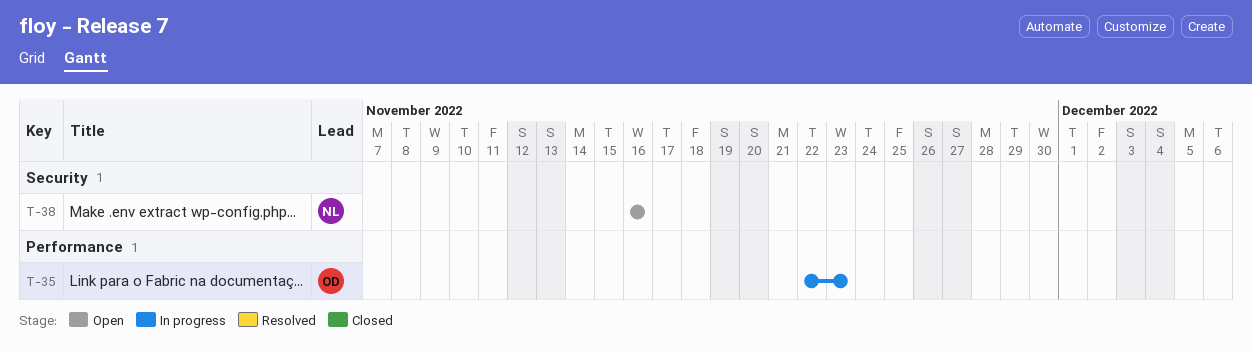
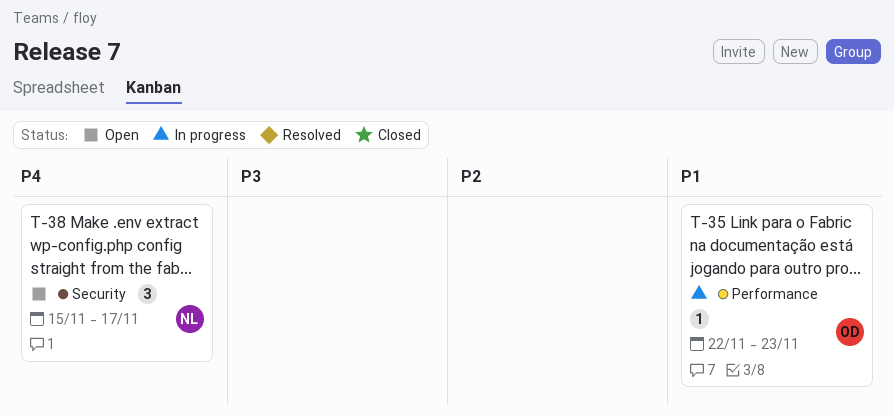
T-38, start: Nov 16 -> Nov 15
T-38, due: Nov 16 -> Nov 17

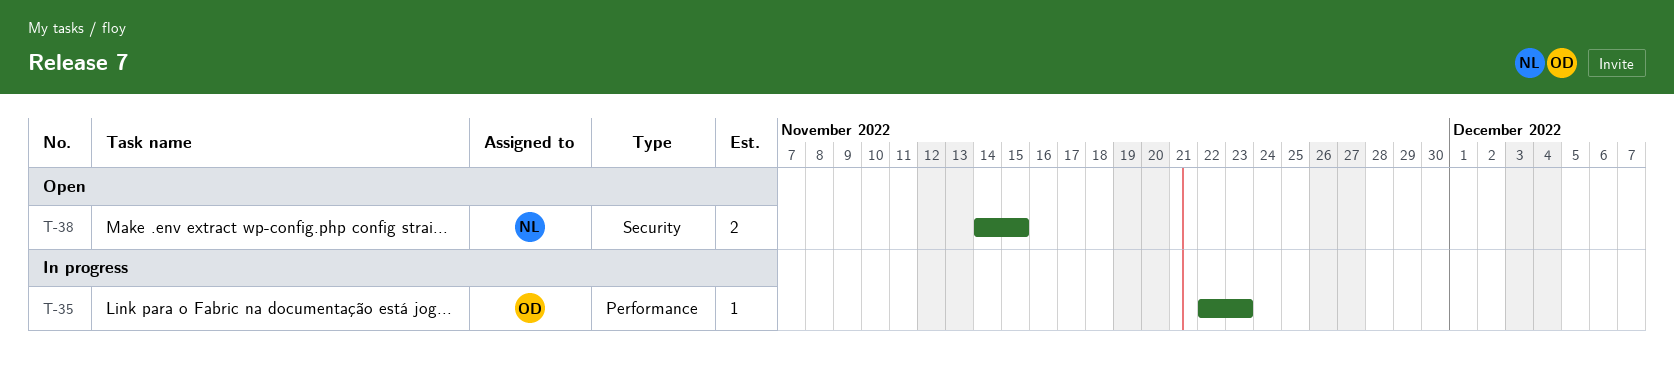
T-38, estimate: 3 -> 2
T-38, start: Nov 15 -> Nov 14
T-38, due: Nov 17 -> Nov 15

